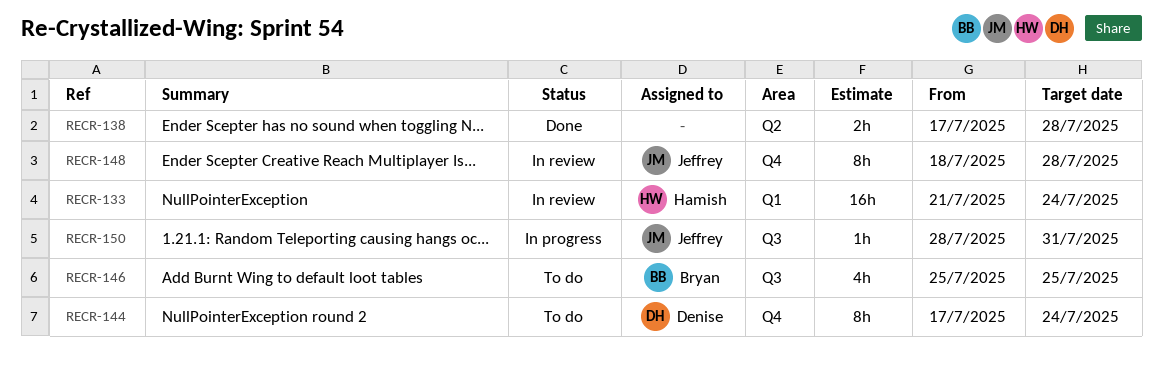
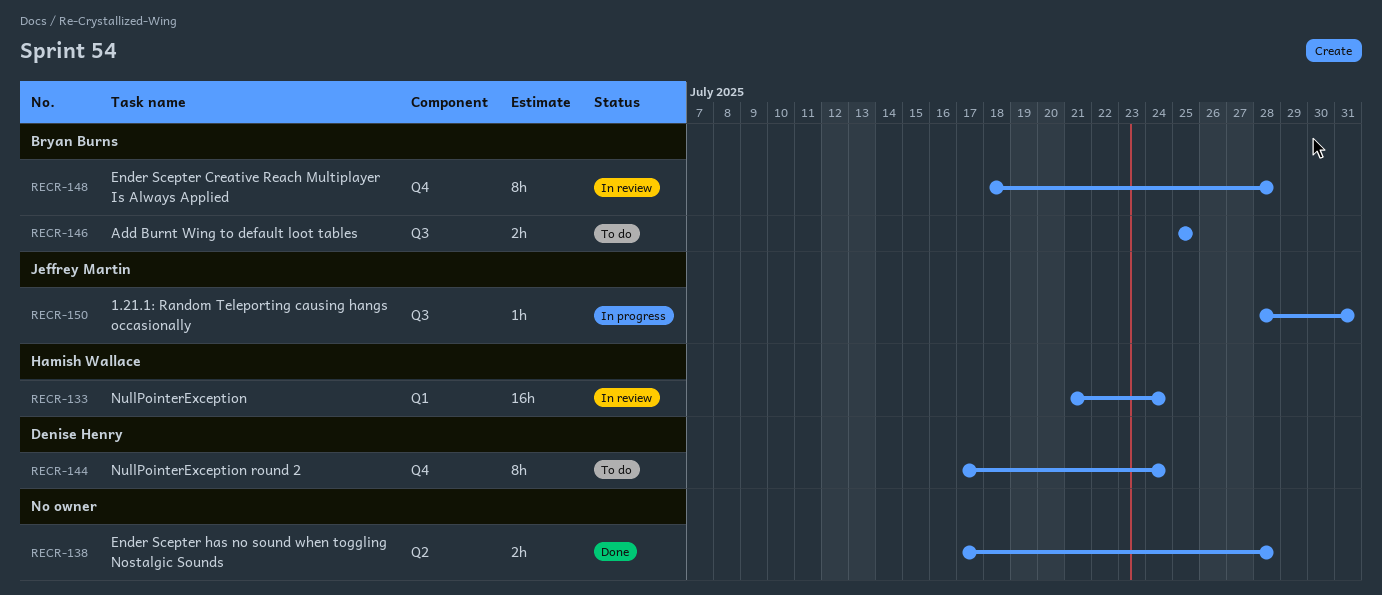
RECR-146, estimate: 4h -> 2h
RECR-148, owner: Jeffrey Martin -> Bryan Burns

